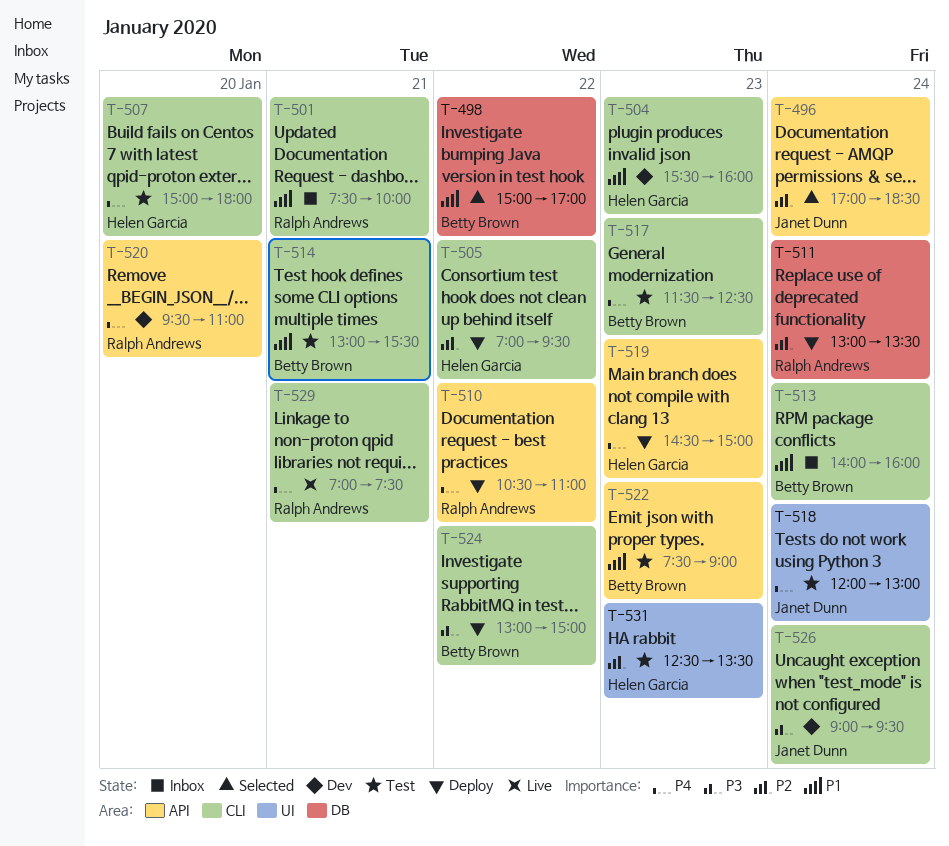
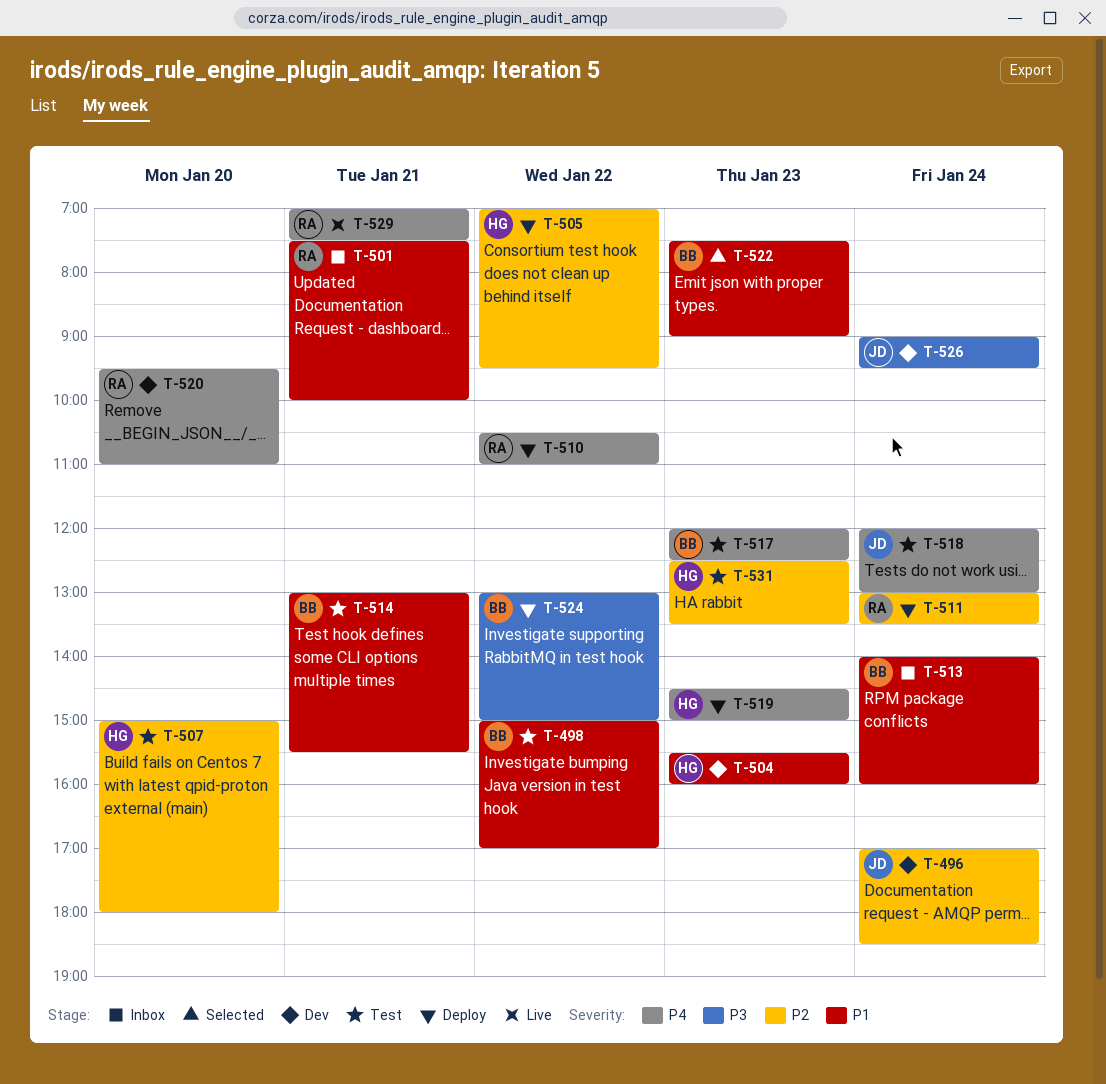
T-496, status: Selected -> Dev
T-498, status: Selected -> Test
T-507, priority: P4 -> P2
T-517, begins: 11:30 -> 12:00
T-522, status: Test -> Selected

